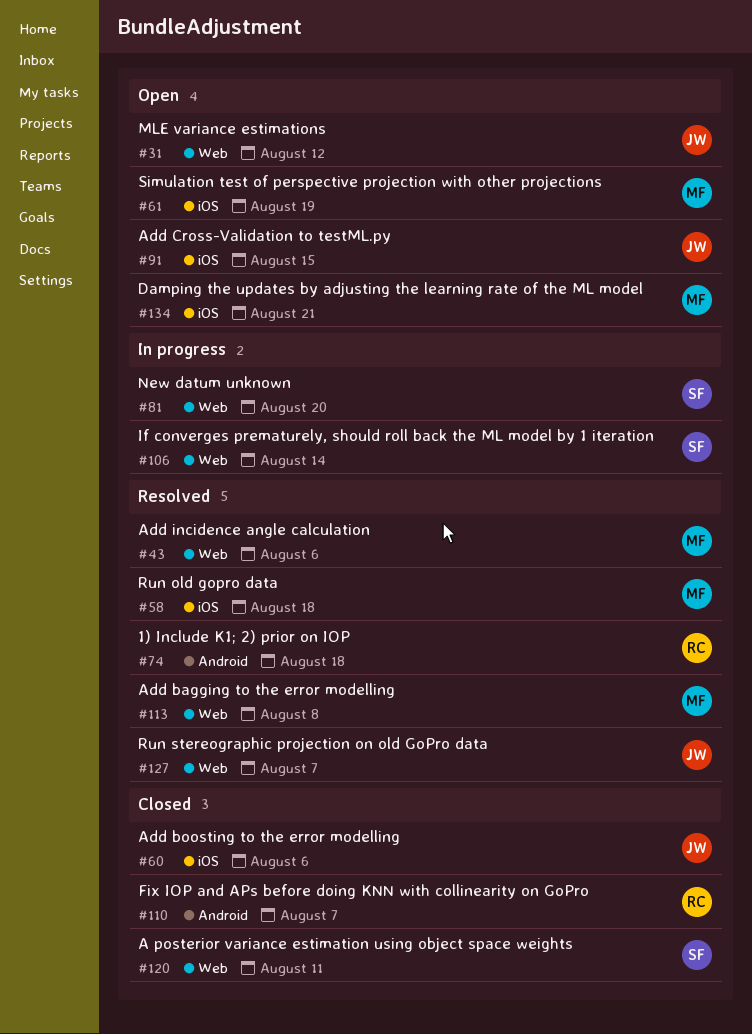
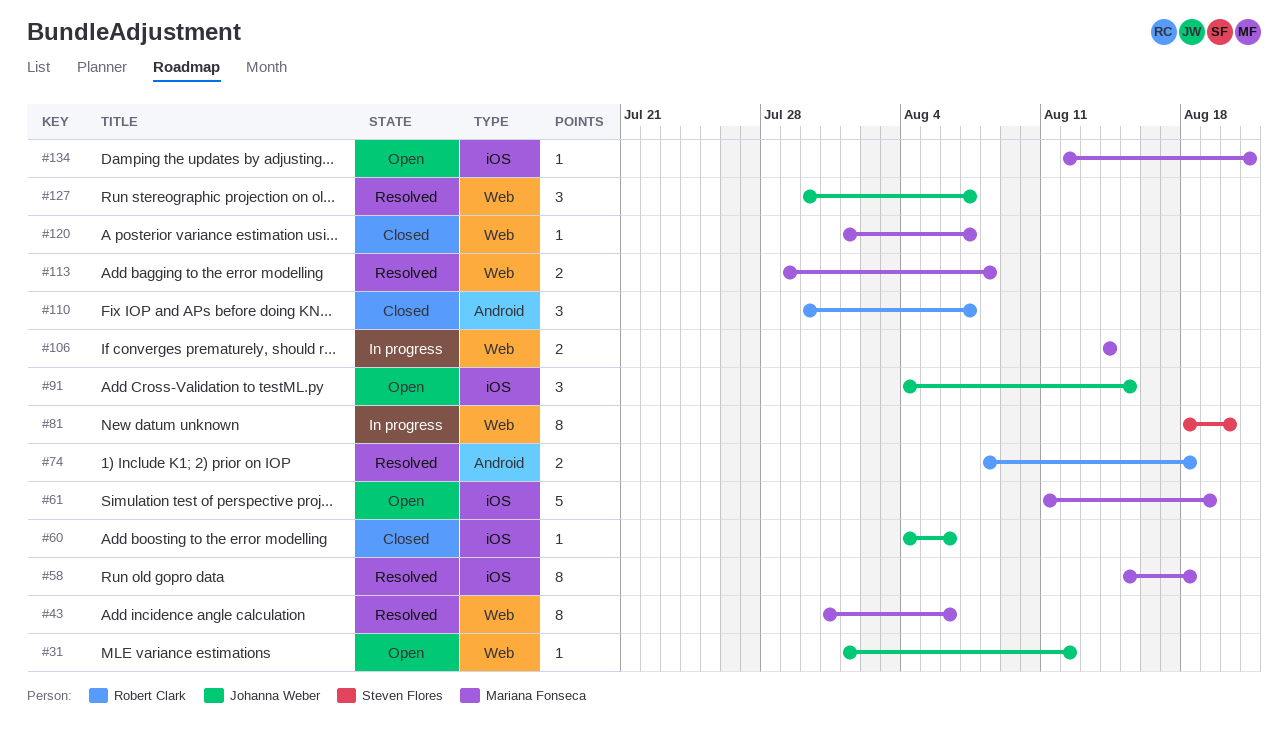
#106, owner: Steven Flores -> Mariana Fonseca
#120, owner: Steven Flores -> Mariana Fonseca
#120, due: Aug 11 -> Aug 7

